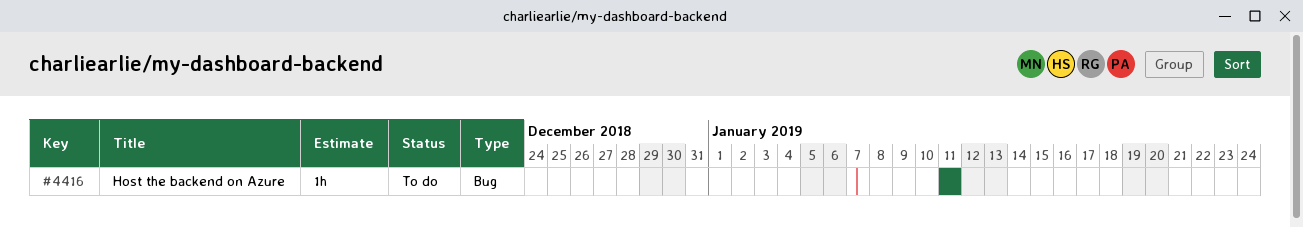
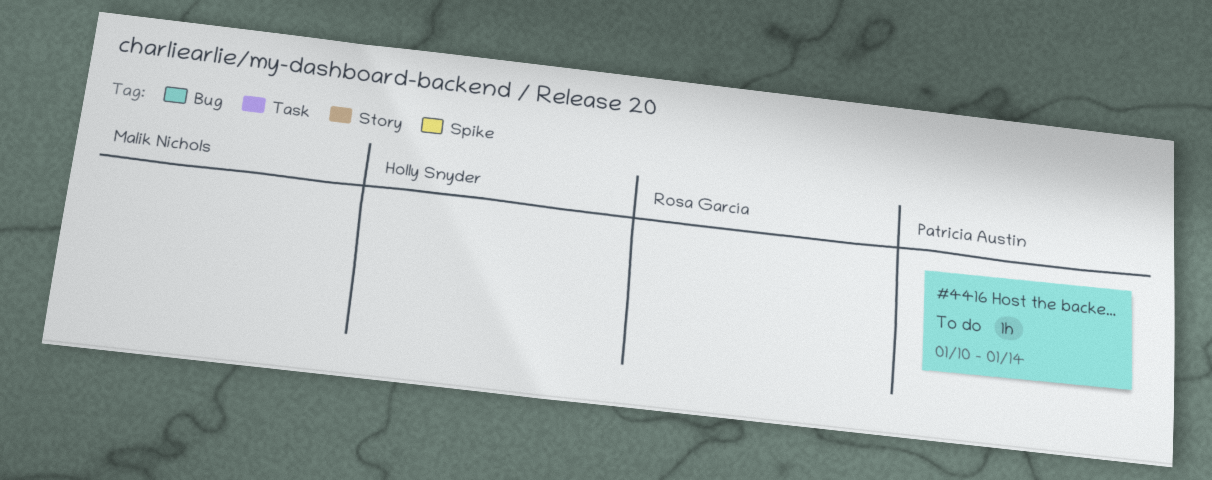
#4416, start: Jan 11 -> Jan 10
#4416, due: Jan 11 -> Jan 14

